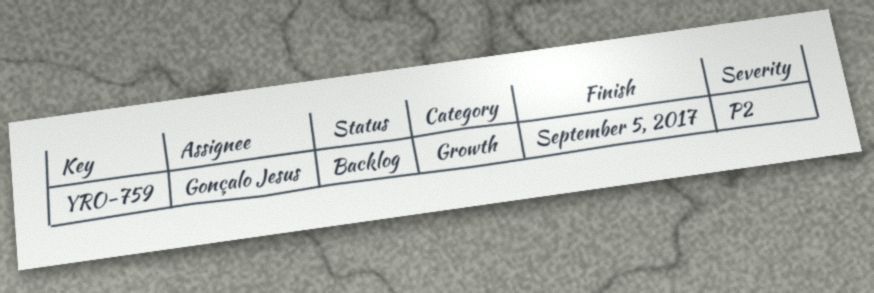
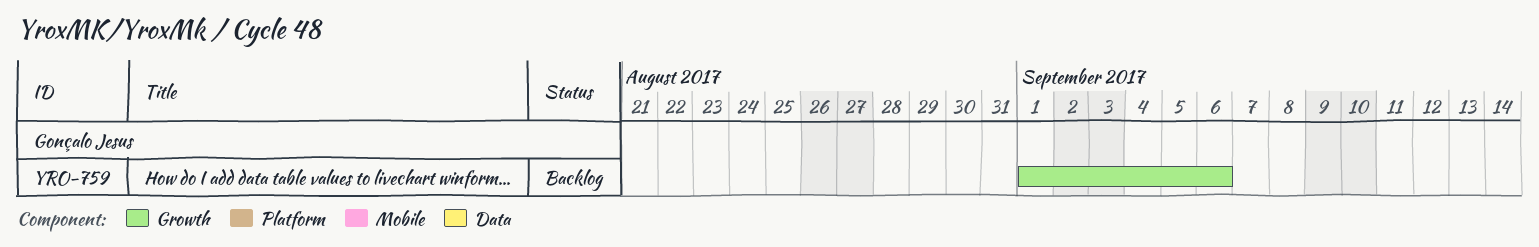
YRO-759, due: Sep 5 -> Sep 6

